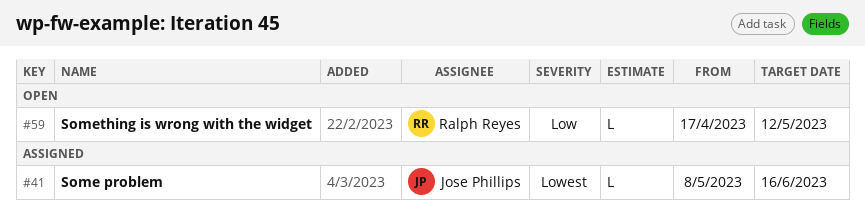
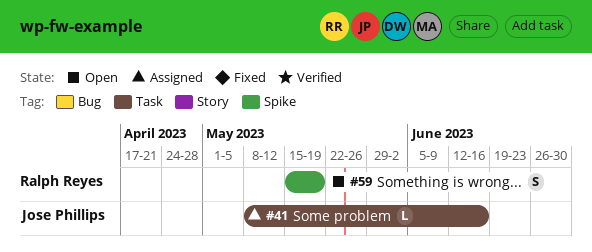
#59, estimate: L -> S
#59, start: Apr 17 -> May 15
#59, due: May 12 -> May 19

